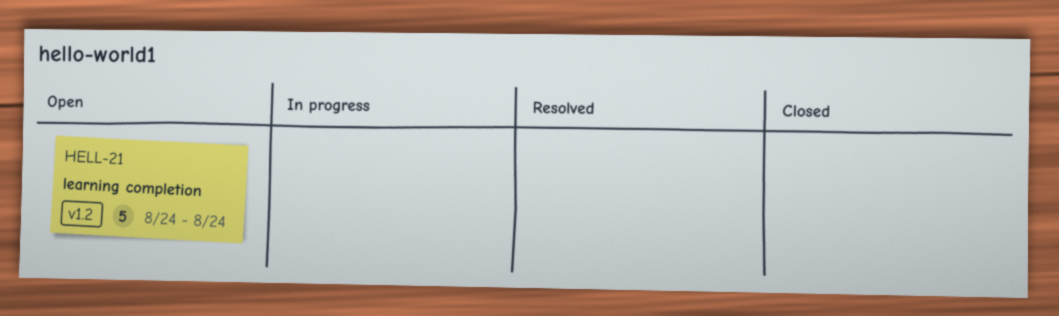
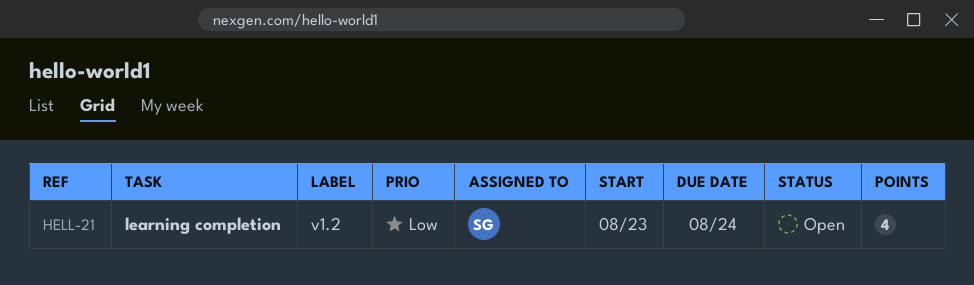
HELL-21, estimate: 5 -> 4
HELL-21, start: Aug 24 -> Aug 23

